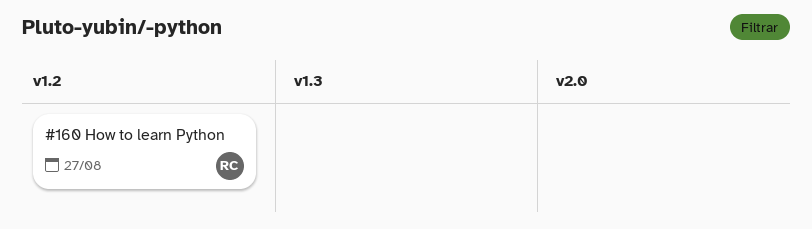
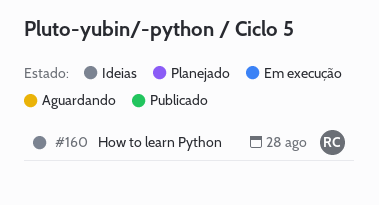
#160, due: Aug 27 -> Aug 28

